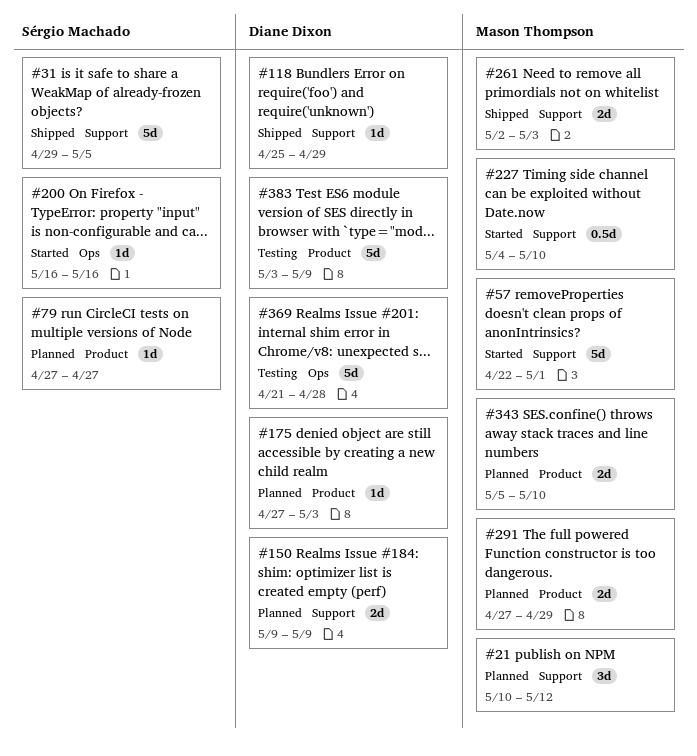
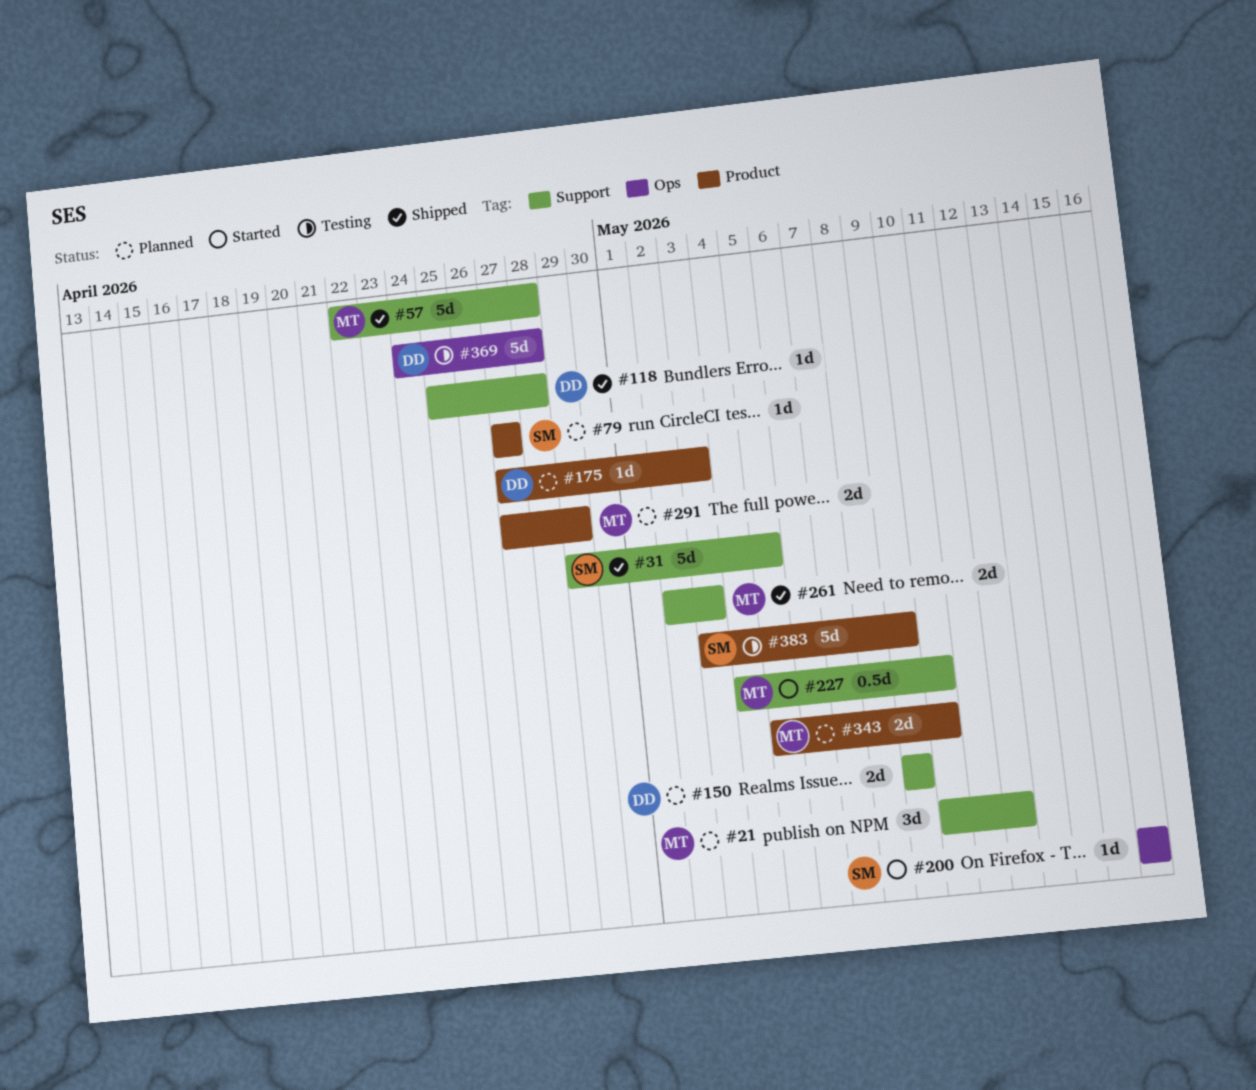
#57, status: Started -> Shipped
#57, due: May 1 -> Apr 28
#118, due: Apr 29 -> Apr 28
#369, start: Apr 21 -> Apr 24
#383, owner: Diane Dixon -> Sérgio Machado

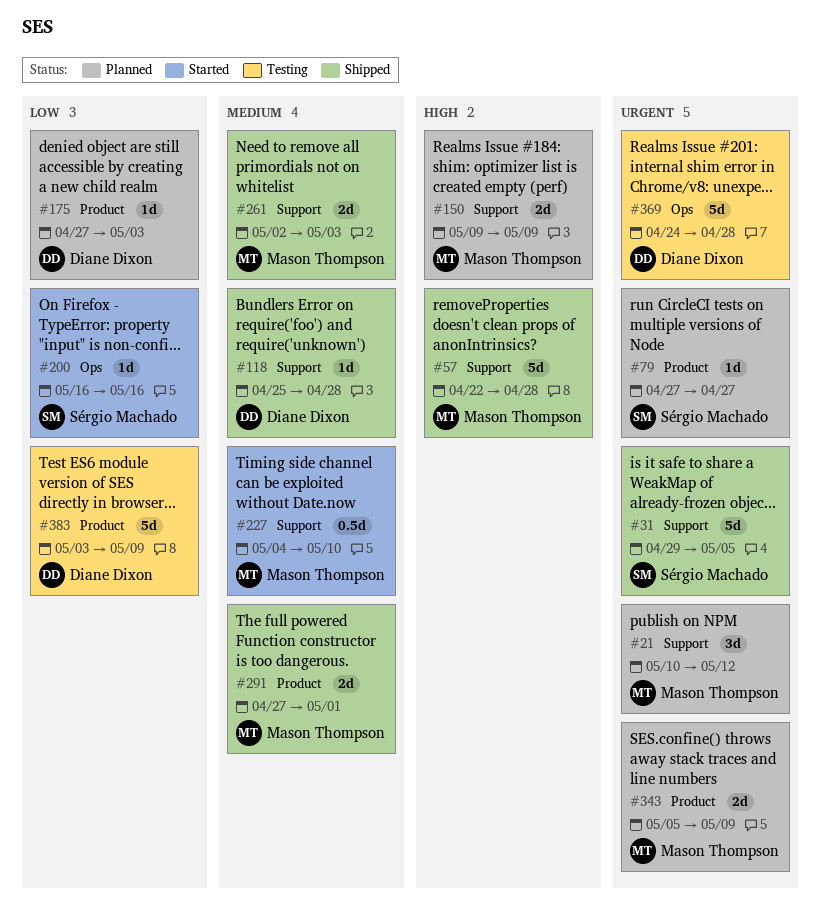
#150, owner: Diane Dixon -> Mason Thompson
#291, status: Planned -> Shipped
#291, due: Apr 29 -> May 1
#343, due: May 10 -> May 9
#383, owner: Sérgio Machado -> Diane Dixon

